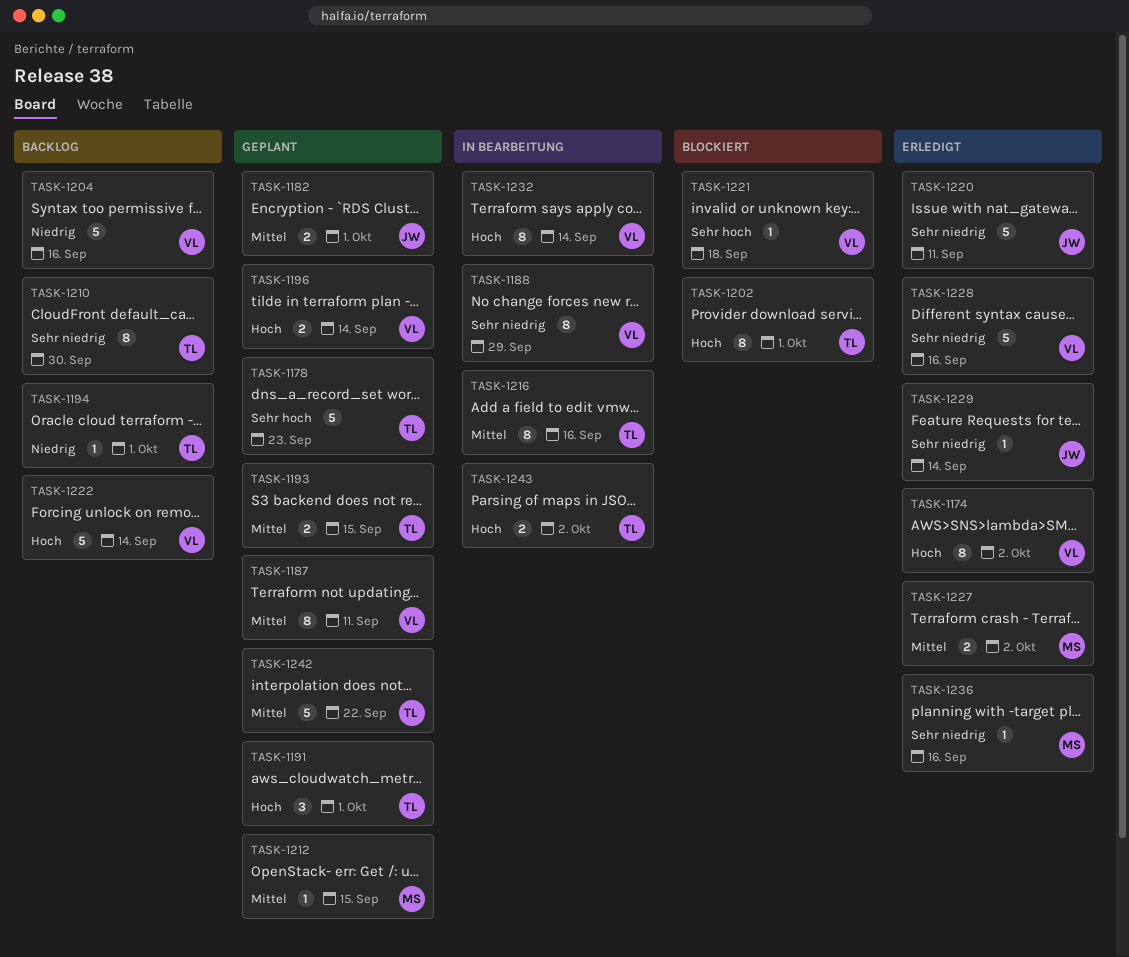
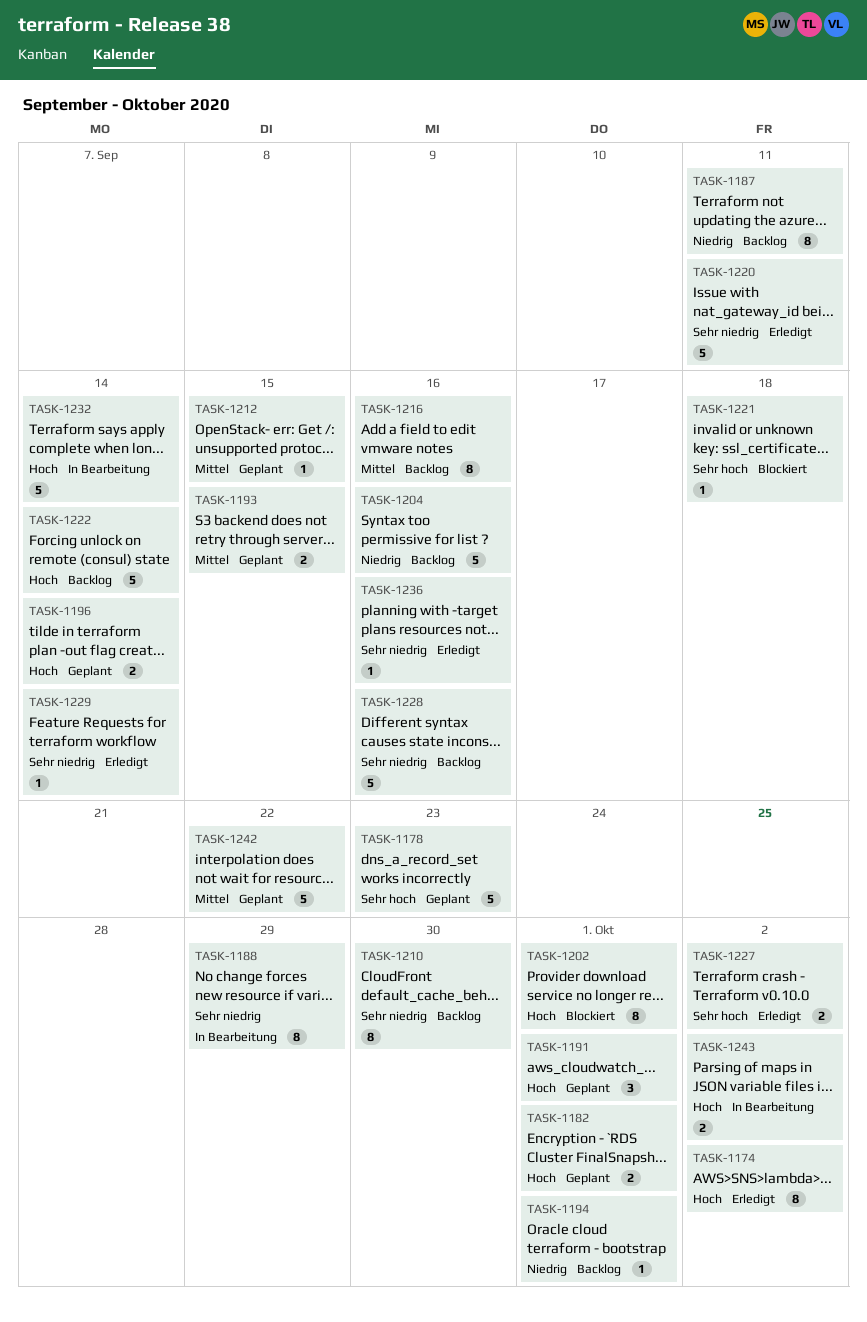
TASK-1182, priority: Mittel -> Hoch
TASK-1187, status: Geplant -> Backlog
TASK-1187, priority: Mittel -> Niedrig
TASK-1216, status: In Bearbeitung -> Backlog
TASK-1227, priority: Mittel -> Sehr hoch
TASK-1228, status: Erledigt -> Backlog
TASK-1232, estimate: 8 -> 5

